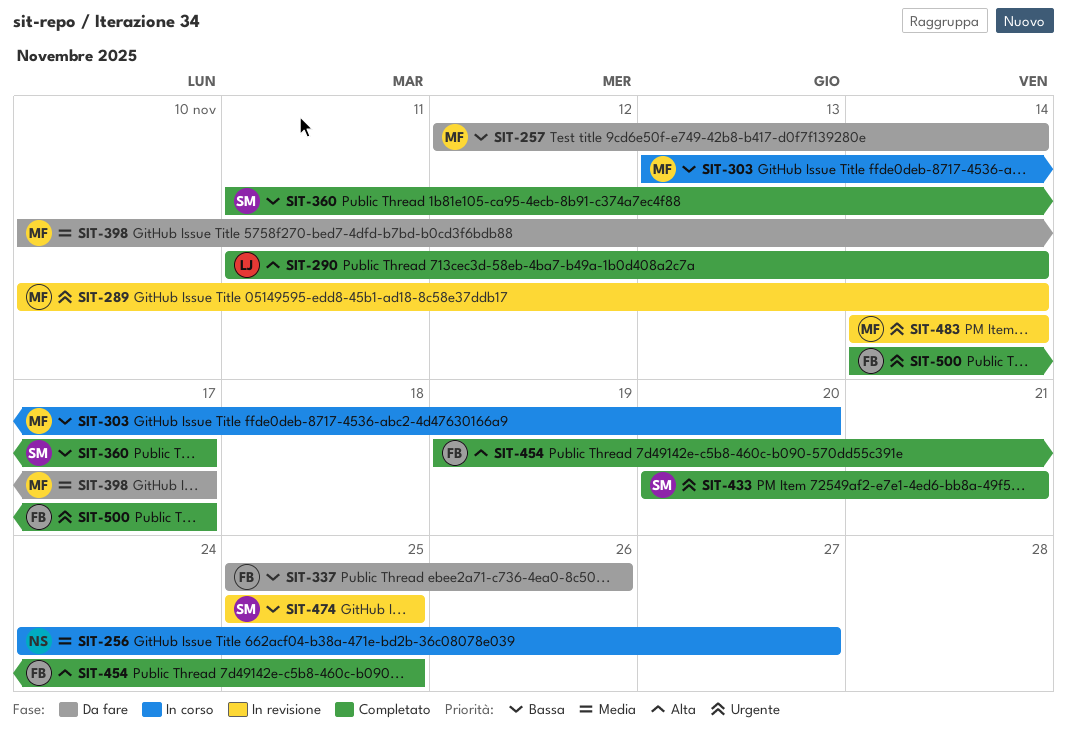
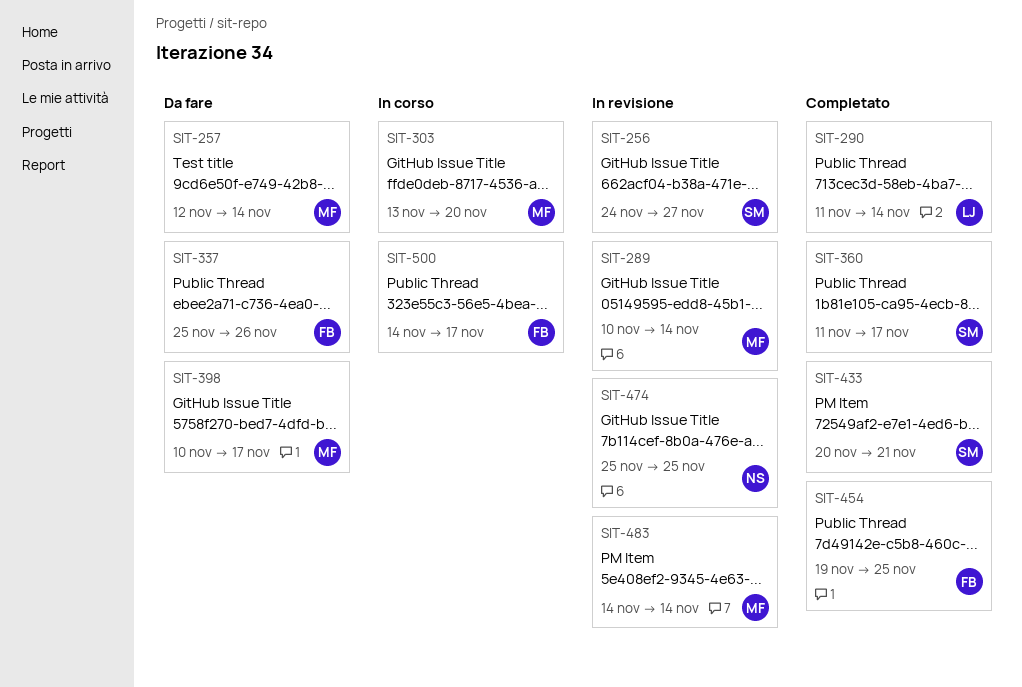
SIT-256, status: In corso -> In revisione
SIT-256, owner: NS -> SM
SIT-474, owner: SM -> NS
SIT-500, status: Completato -> In corso

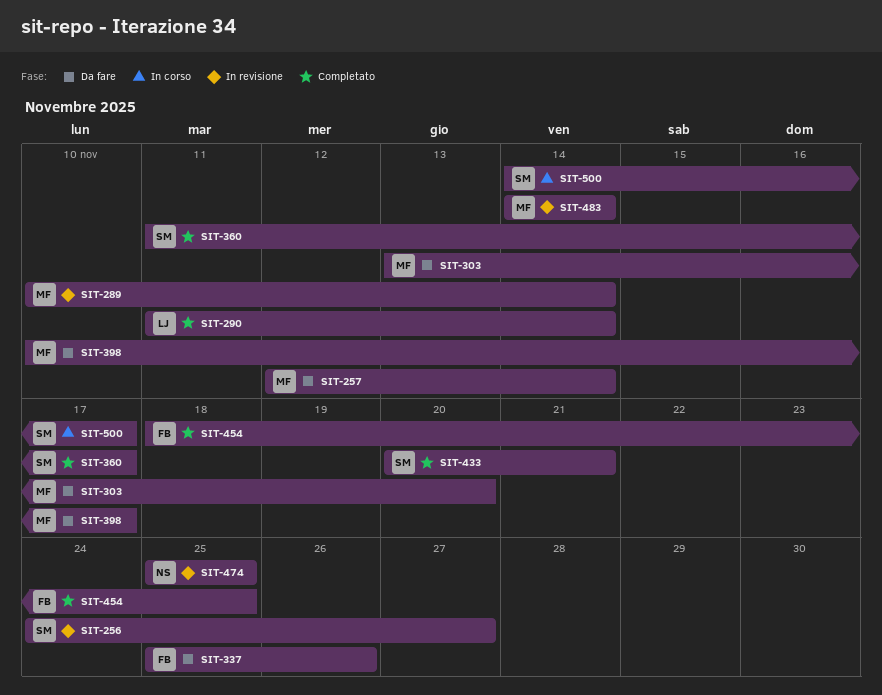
SIT-303, status: In corso -> Da fare
SIT-454, start: Nov 19 -> Nov 18
SIT-500, owner: FB -> SM

